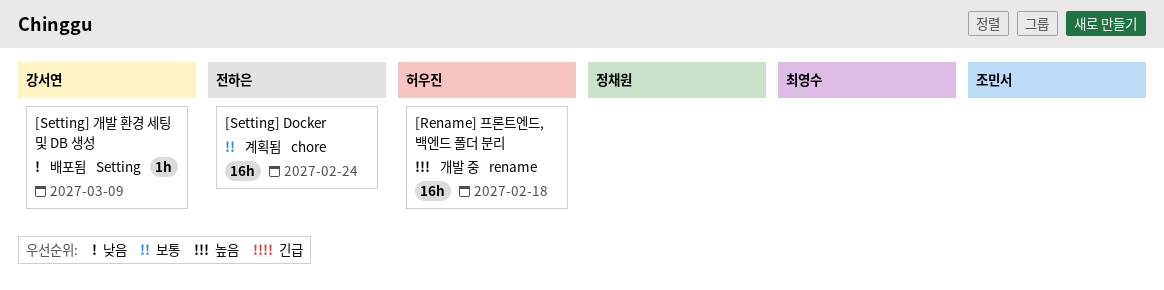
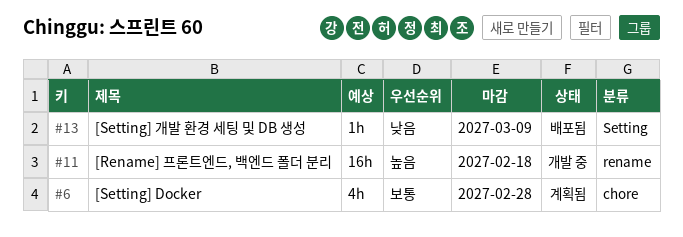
[Setting] Docker, estimate: 16h -> 4h
[Setting] Docker, due: Feb 24 -> Feb 28

